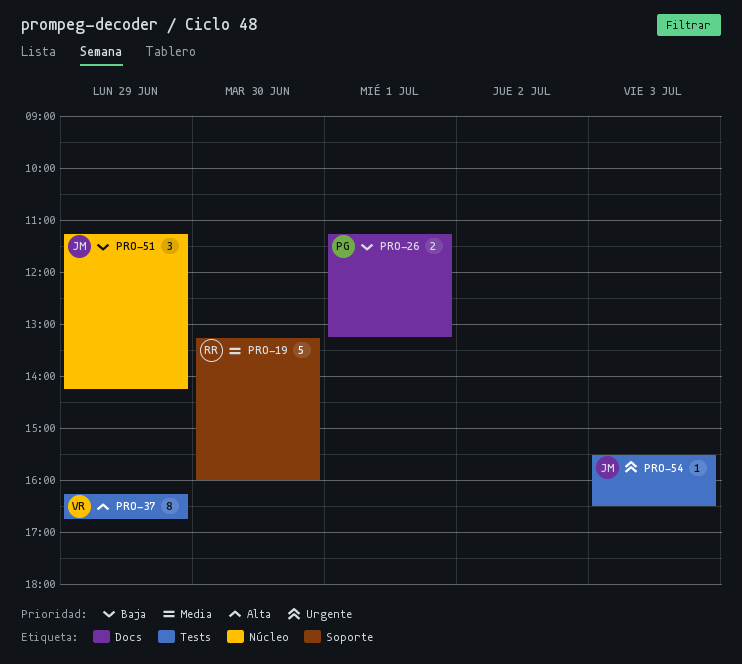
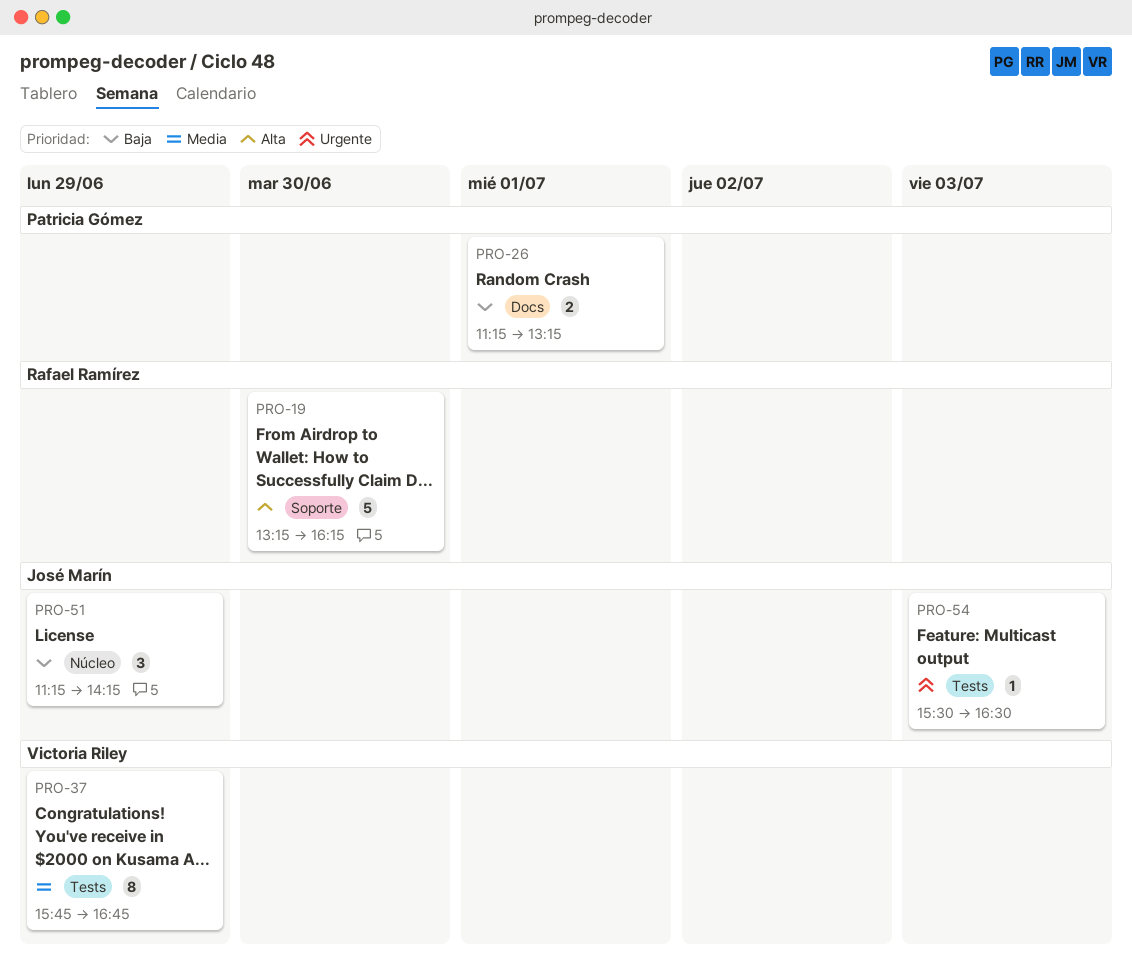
PRO-19, priority: Media -> Alta
PRO-19, ends: 16:00 -> 16:15
PRO-37, priority: Alta -> Media
PRO-37, begins: 16:15 -> 15:45

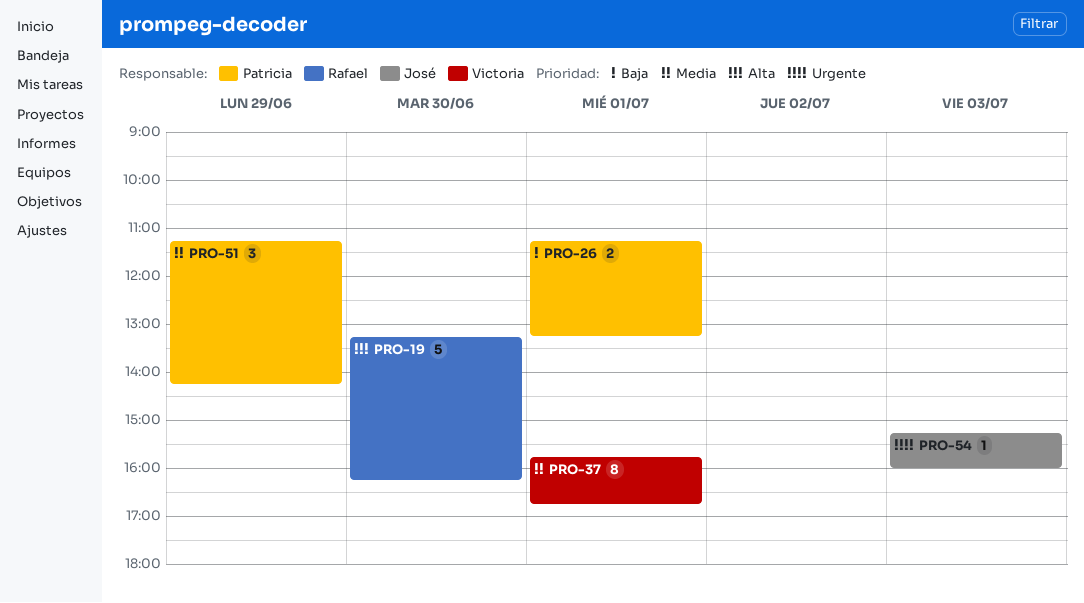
PRO-37, day: Jun 29 -> Jul 1
PRO-51, owner: José Marín -> Patricia Gómez
PRO-51, priority: Baja -> Media
PRO-54, begins: 15:30 -> 15:15
PRO-54, ends: 16:30 -> 16:00

